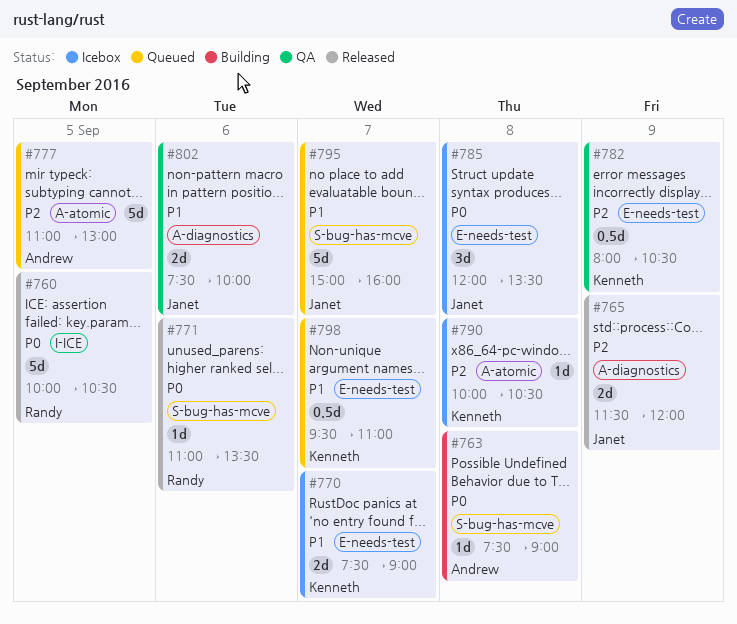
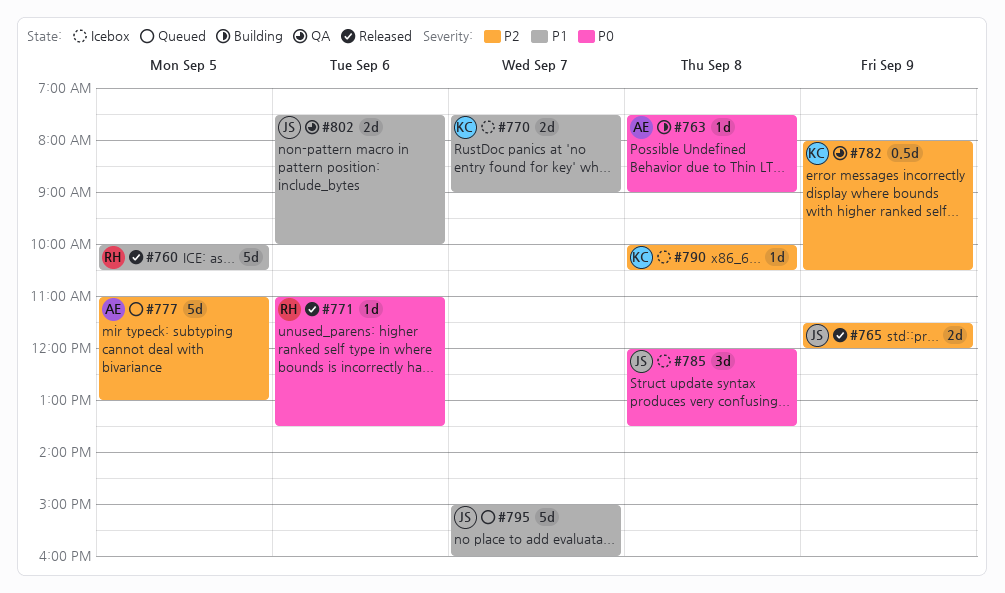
#760, priority: P0 -> P1
#798: present -> none

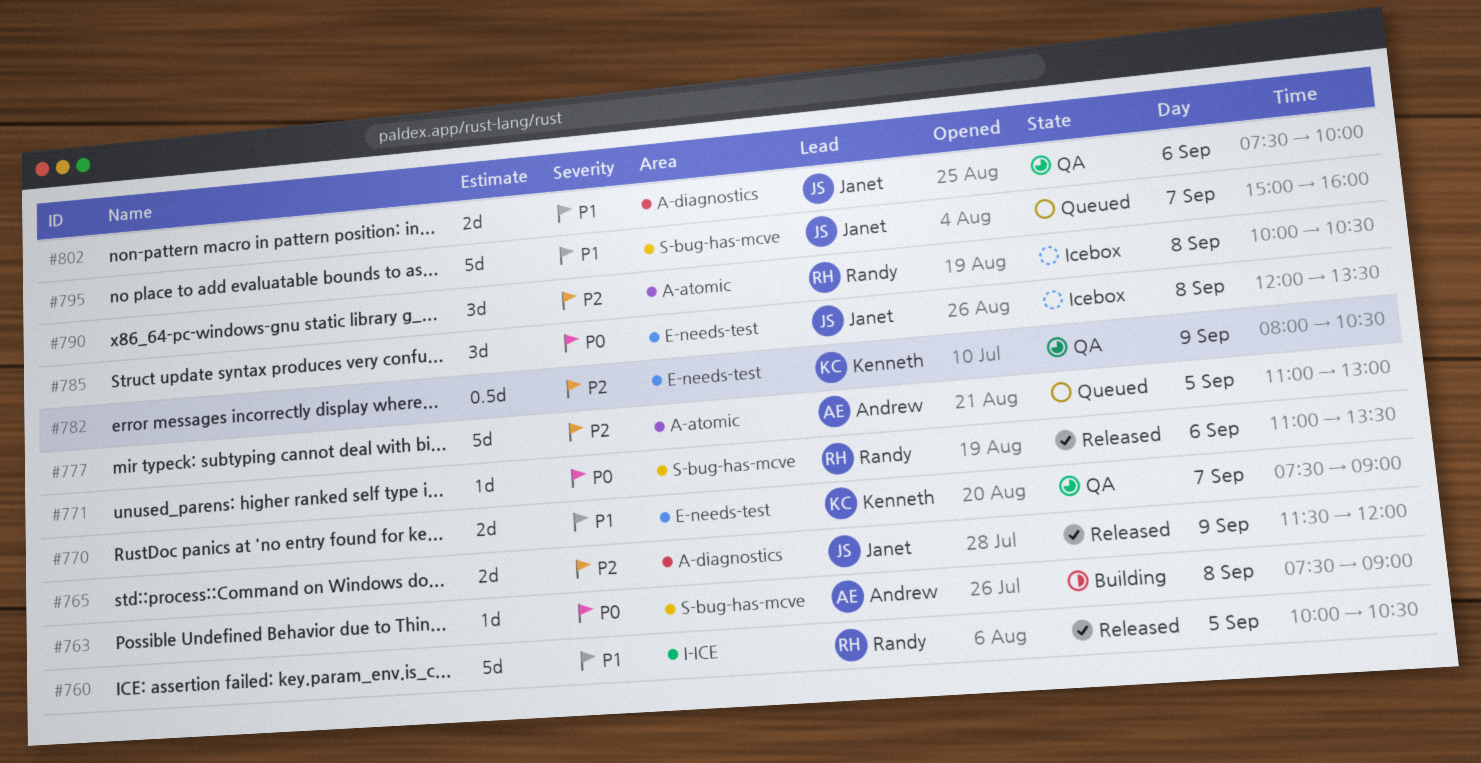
#770, status: Icebox -> QA
#790, owner: Kenneth -> Randy
#790, estimate: 1d -> 3d

